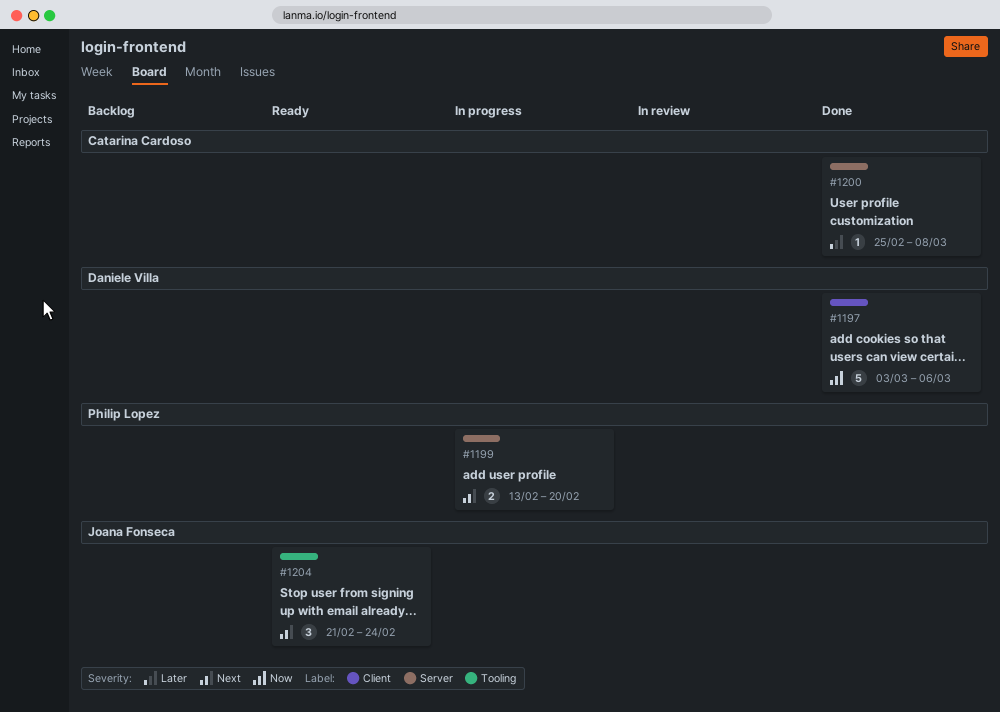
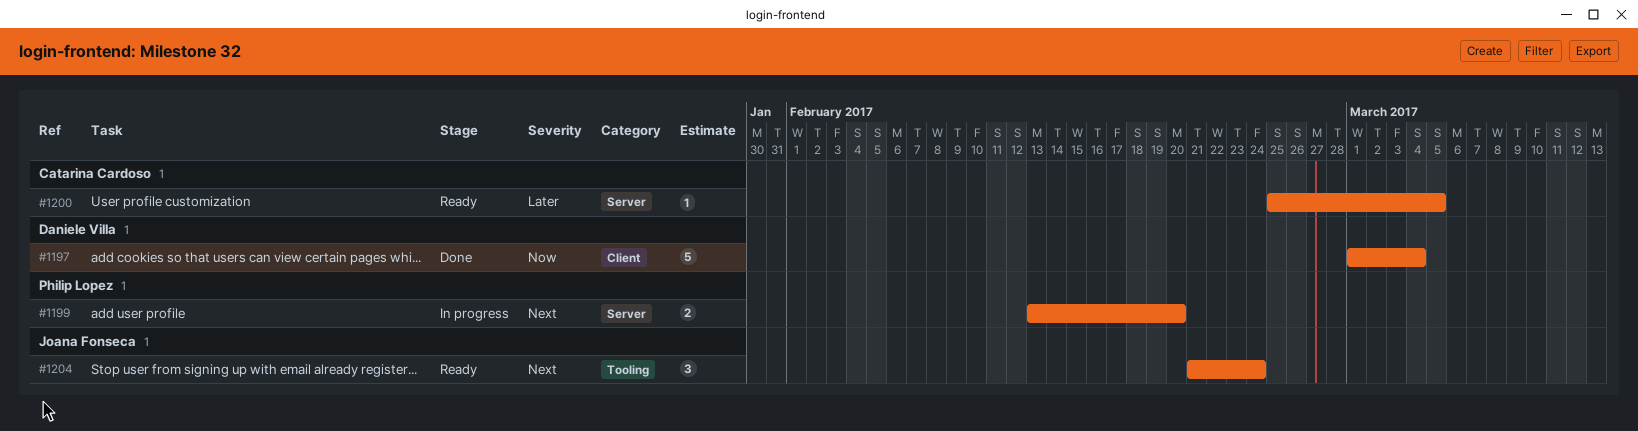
#1197, start: Mar 3 -> Mar 1
#1197, due: Mar 6 -> Mar 4
#1200, status: Done -> Ready
#1200, due: Mar 8 -> Mar 5

